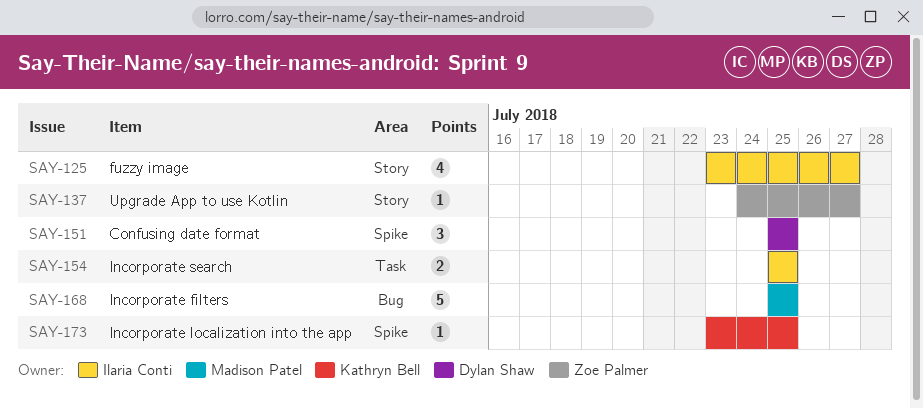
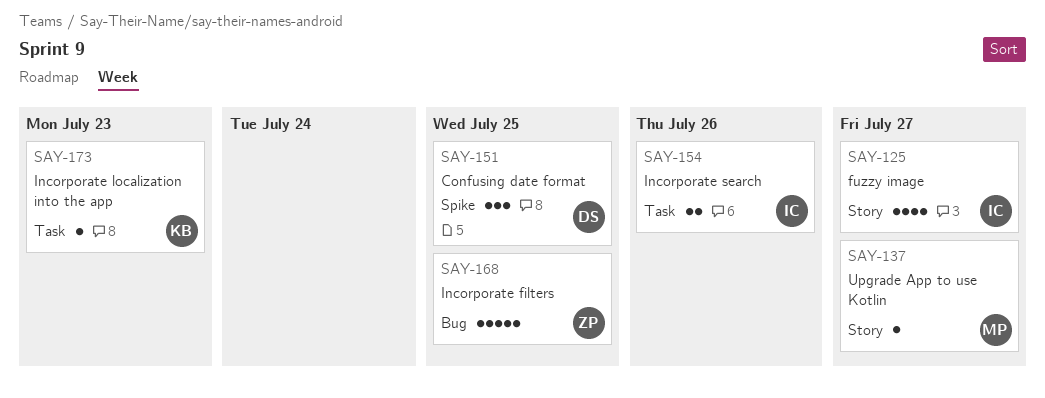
SAY-137, owner: Zoe Palmer -> Madison Patel
SAY-154, due: Jul 25 -> Jul 26
SAY-168, owner: Madison Patel -> Zoe Palmer
SAY-173, label: Spike -> Task
SAY-173, due: Jul 25 -> Jul 23

